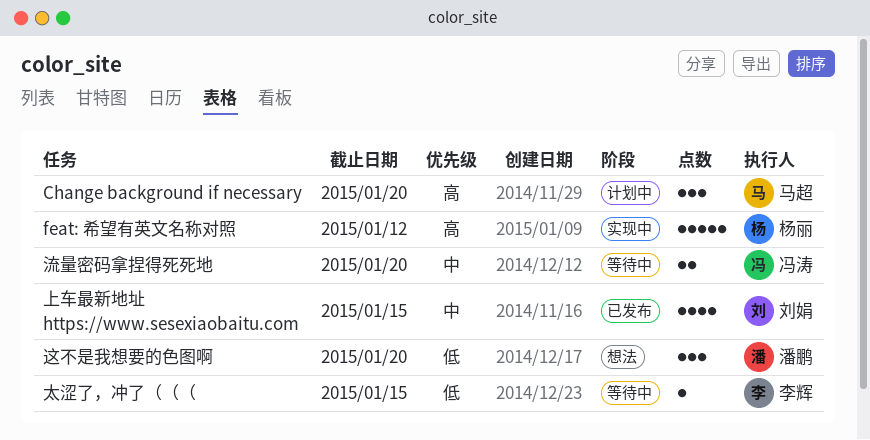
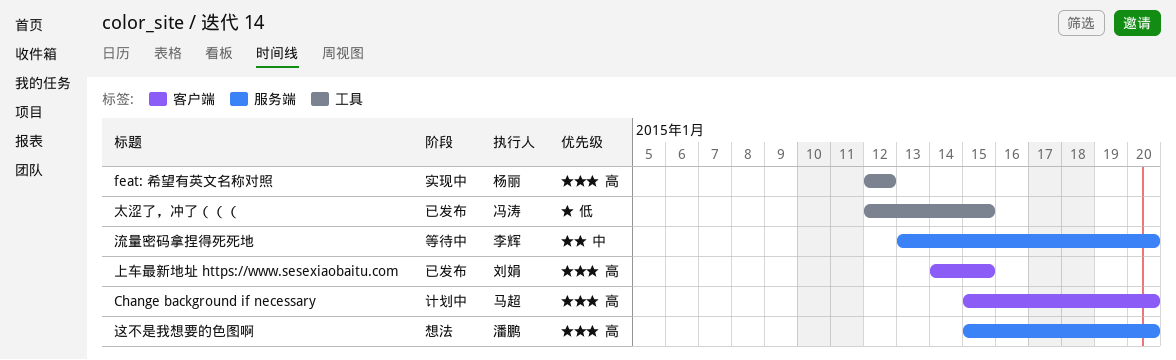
上车最新地址 https://www.sesexiaobaitu.com, priority: 中 -> 高
太涩了，冲了（（（, status: 等待中 -> 已发布
太涩了，冲了（（（, owner: 李辉 -> 冯涛
流量密码拿捏得死死地, owner: 冯涛 -> 李辉
这不是我想要的色图啊, priority: 低 -> 高

